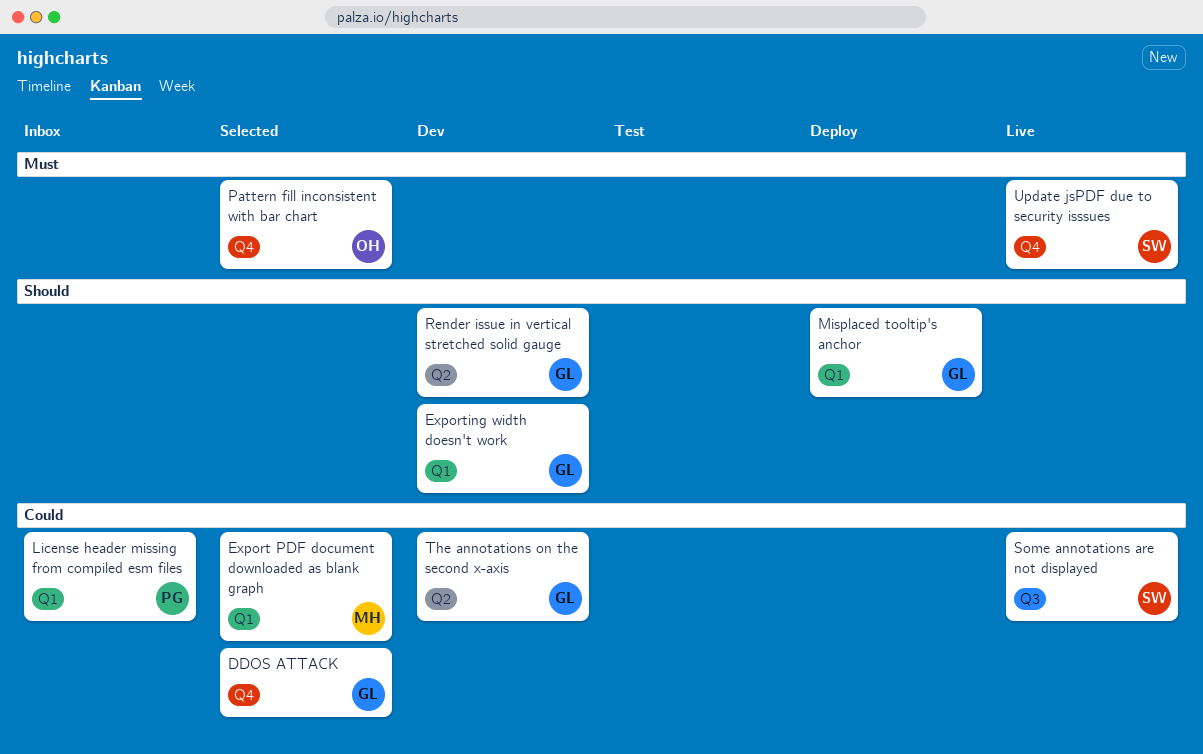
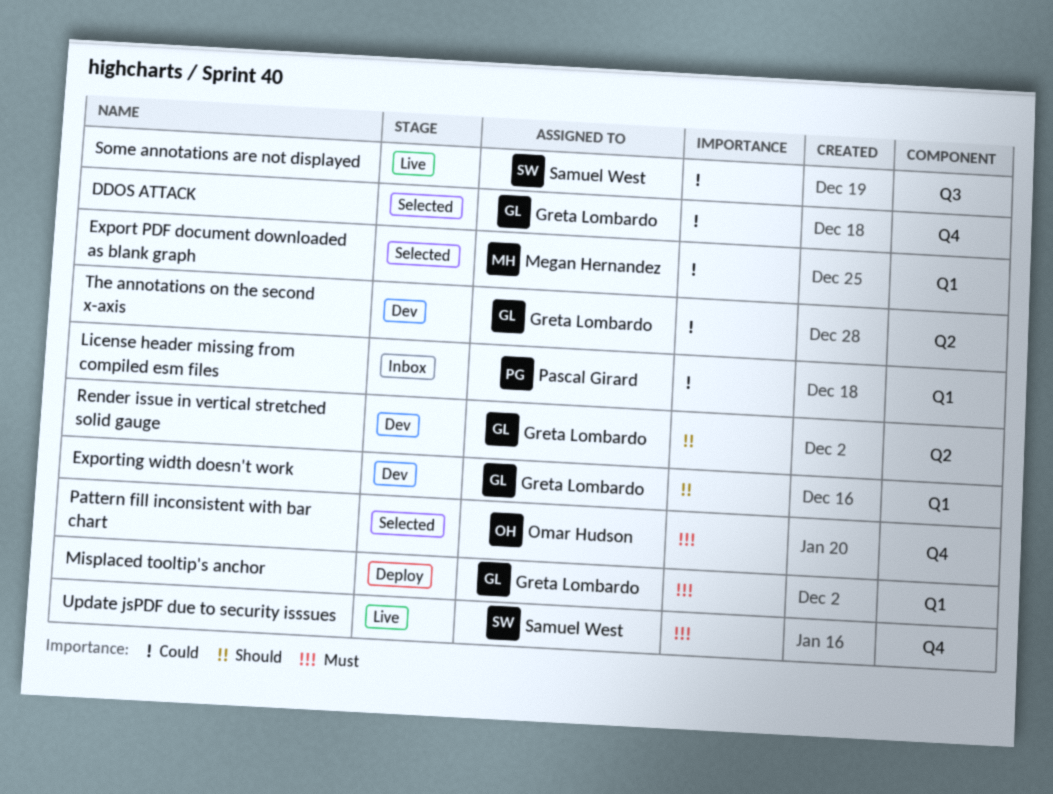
Misplaced tooltip's anchor, priority: Should -> Must

